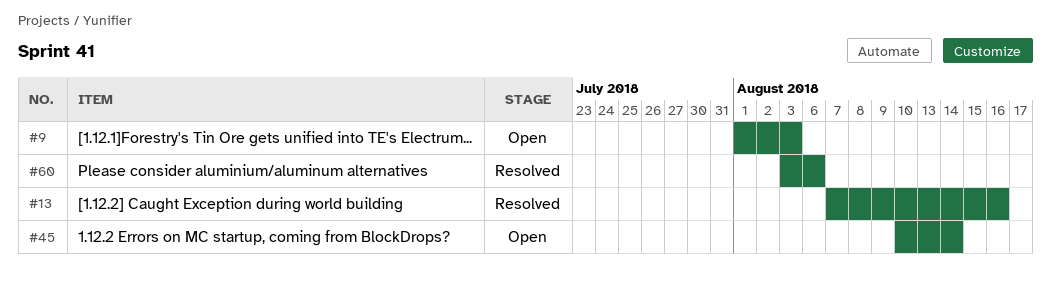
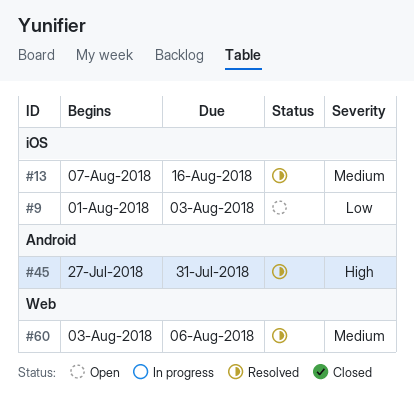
#45, status: Open -> Resolved
#45, start: Aug 10 -> Jul 27
#45, due: Aug 14 -> Jul 31

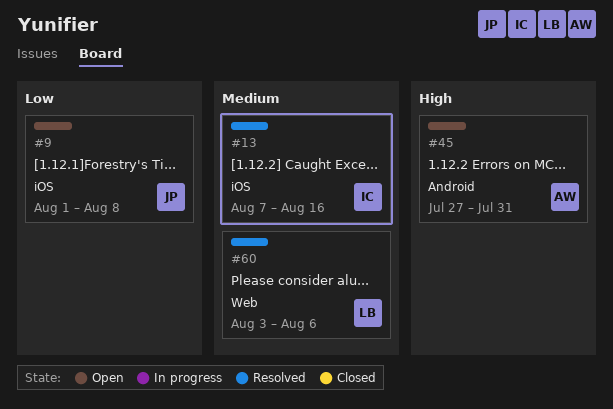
#9, due: Aug 3 -> Aug 8
#45, status: Resolved -> Open

